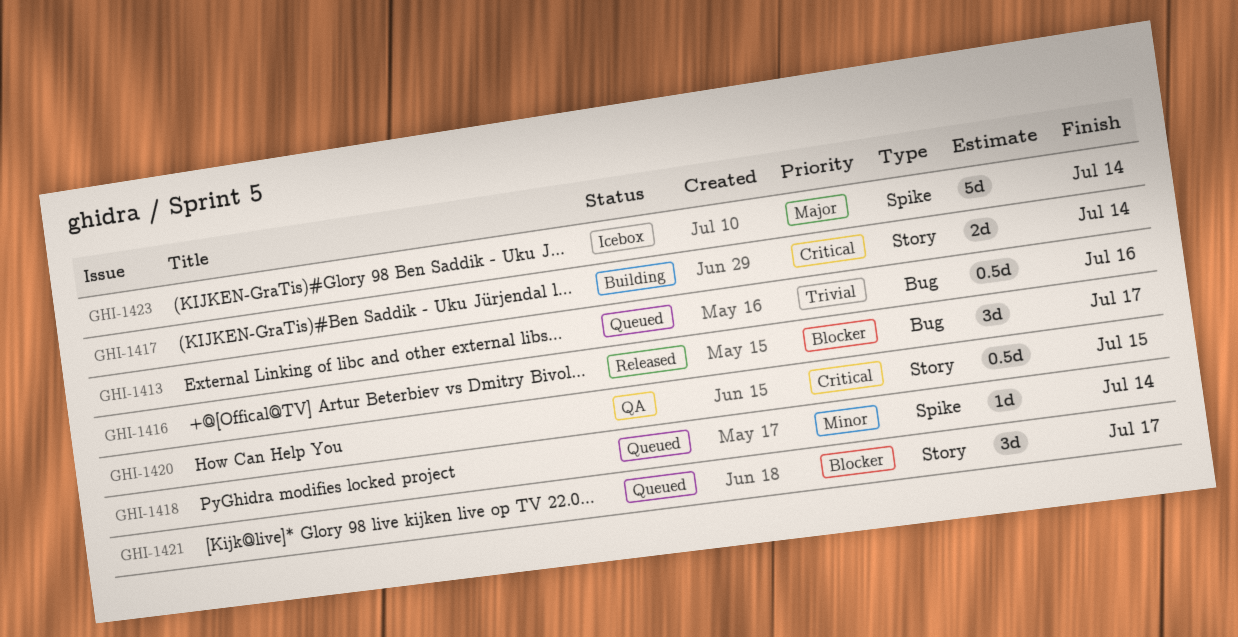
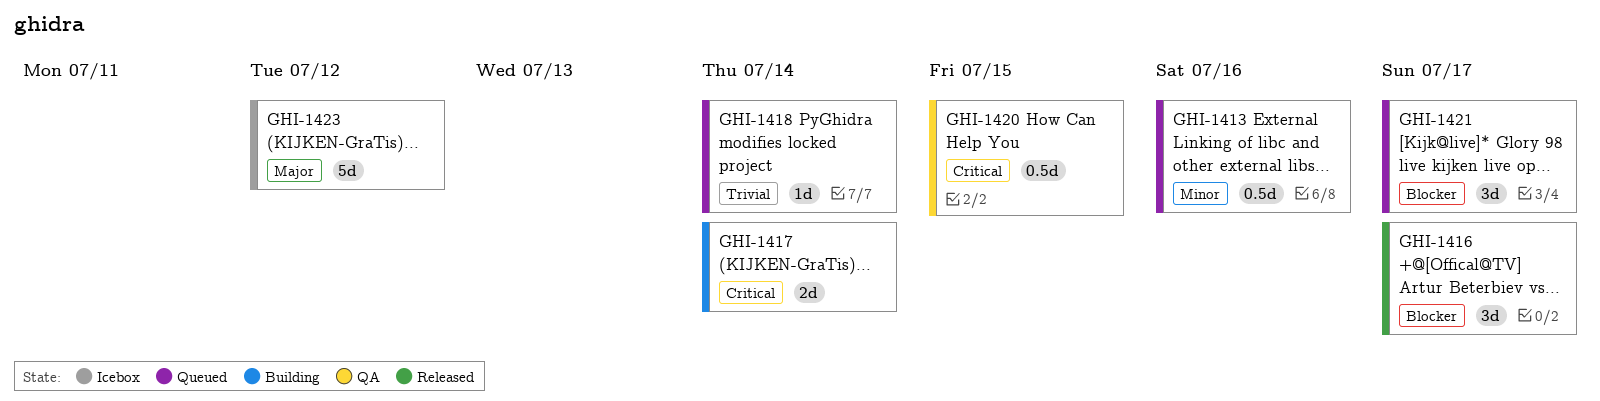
GHI-1413, priority: Trivial -> Minor
GHI-1418, priority: Minor -> Trivial
GHI-1423, due: Jul 14 -> Jul 12

